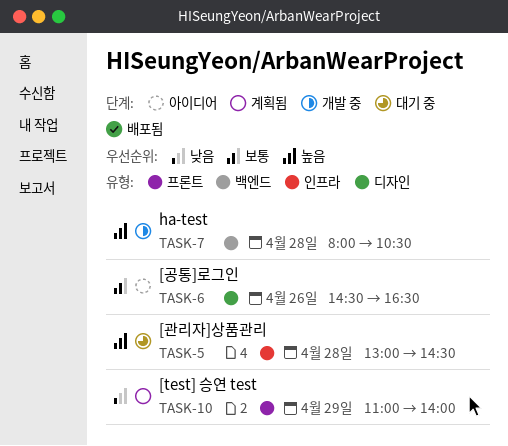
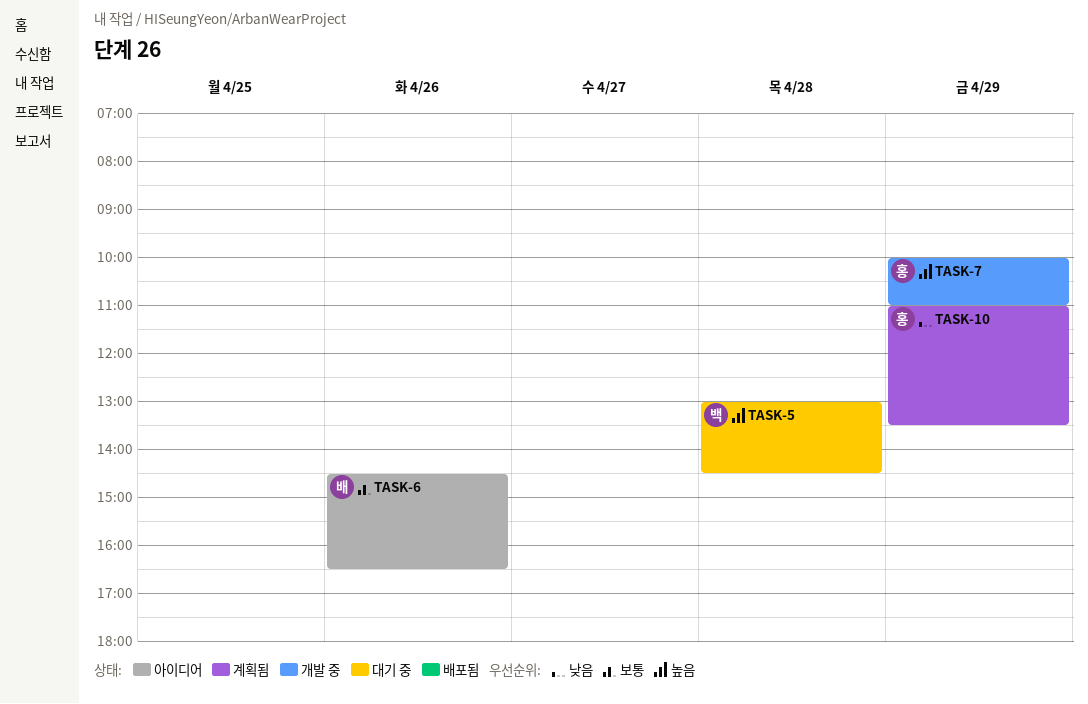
TASK-7, day: Apr 28 -> Apr 29
TASK-7, begins: 08:00 -> 10:00
TASK-7, ends: 10:30 -> 11:00
TASK-10, ends: 14:00 -> 13:30

